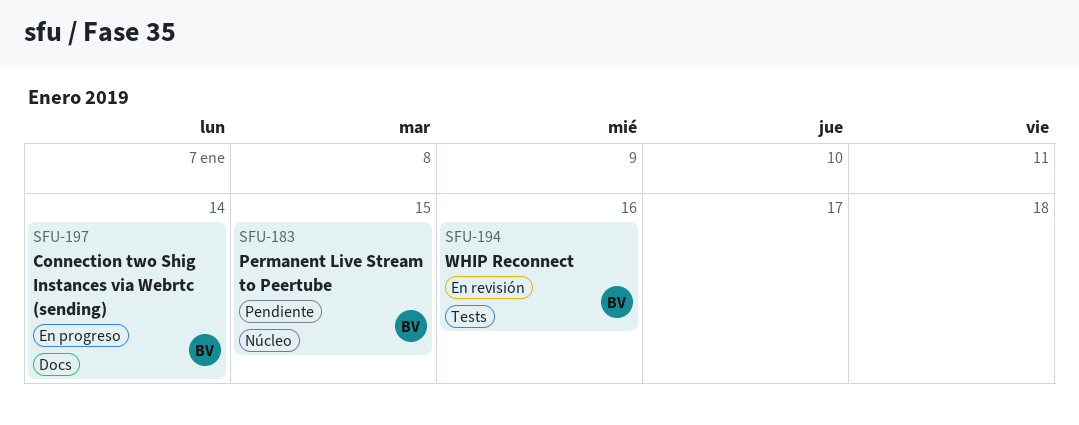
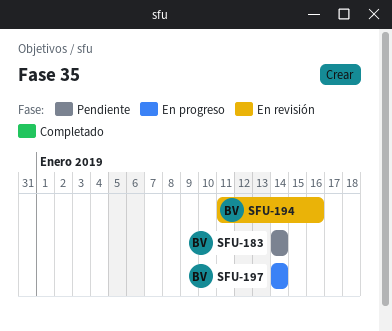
SFU-183, due: Jan 15 -> Jan 14

